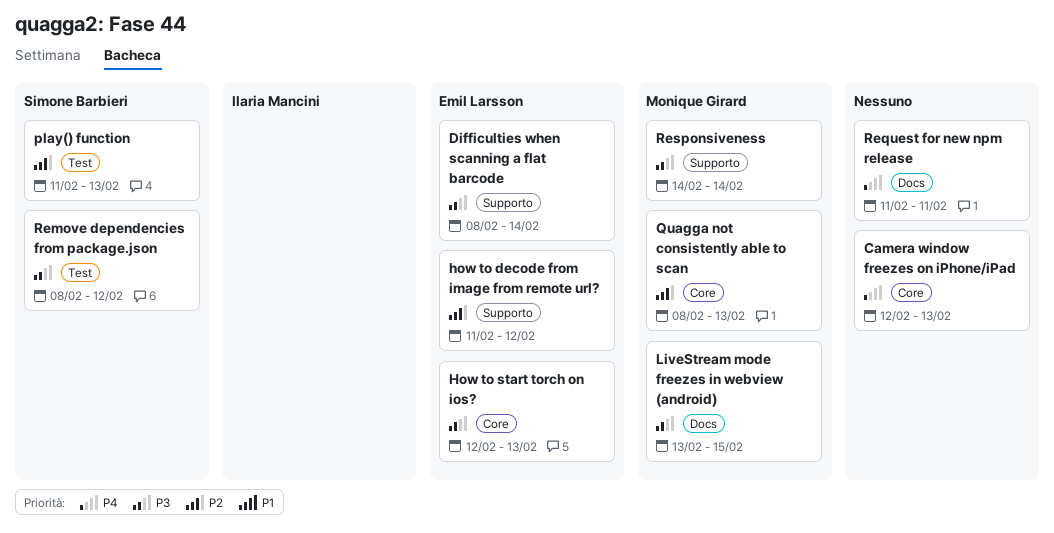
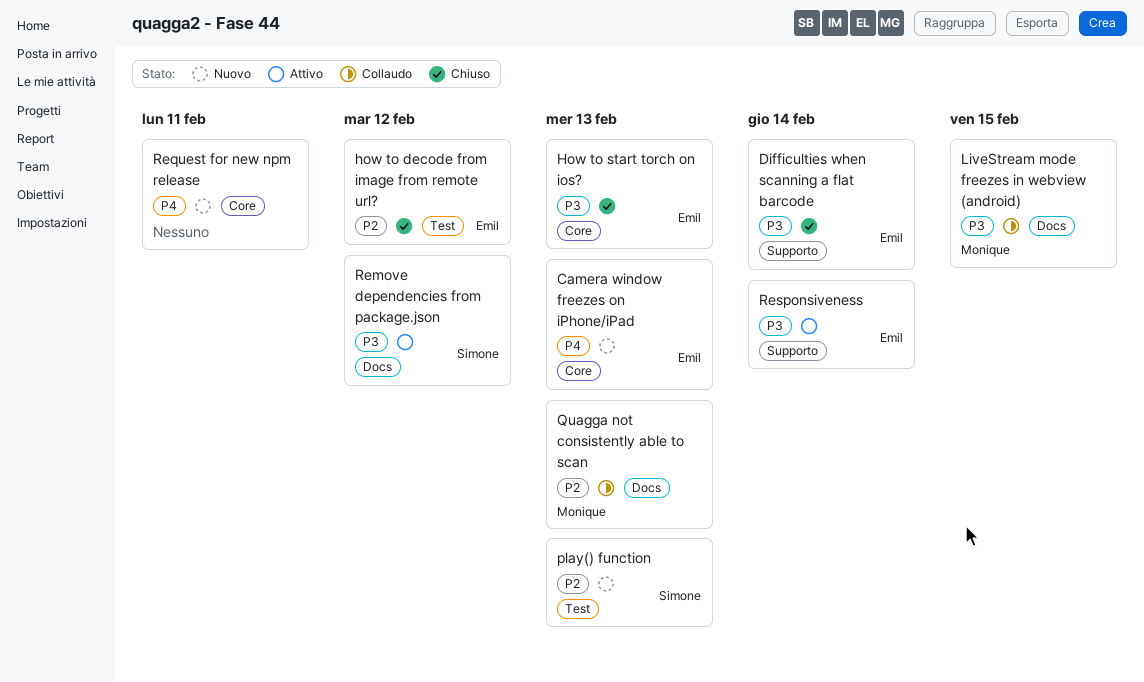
Camera window freezes on iPhone/iPad, owner: none -> Emil Larsson
how to decode from image from remote url?, label: Supporto -> Test
Quagga not consistently able to scan, label: Core -> Docs
Remove dependencies from package.json, label: Test -> Docs
Request for new npm release, label: Docs -> Core
Responsiveness, owner: Monique Girard -> Emil Larsson

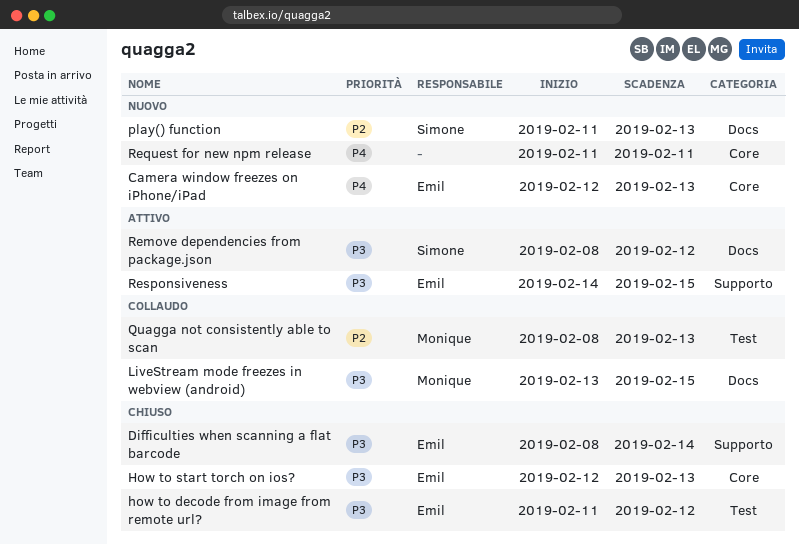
how to decode from image from remote url?, priority: P2 -> P3
play() function, label: Test -> Docs
Quagga not consistently able to scan, label: Docs -> Test
Responsiveness, due: Feb 14 -> Feb 15

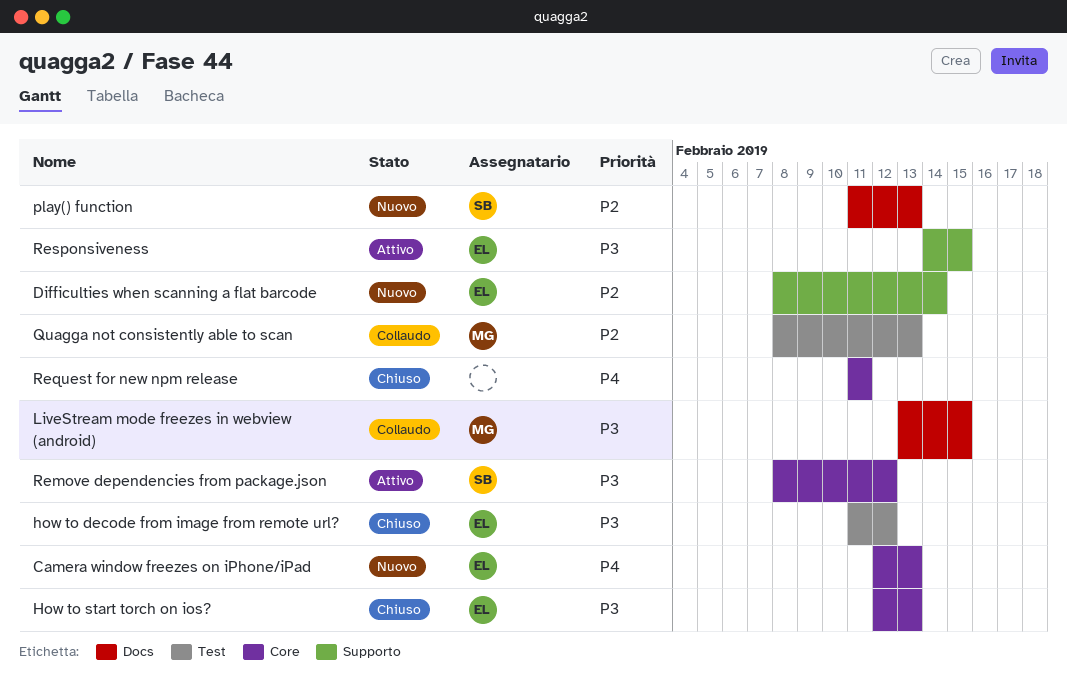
Difficulties when scanning a flat barcode, status: Chiuso -> Nuovo
Difficulties when scanning a flat barcode, priority: P3 -> P2
Remove dependencies from package.json, label: Docs -> Core
Request for new npm release, status: Nuovo -> Chiuso

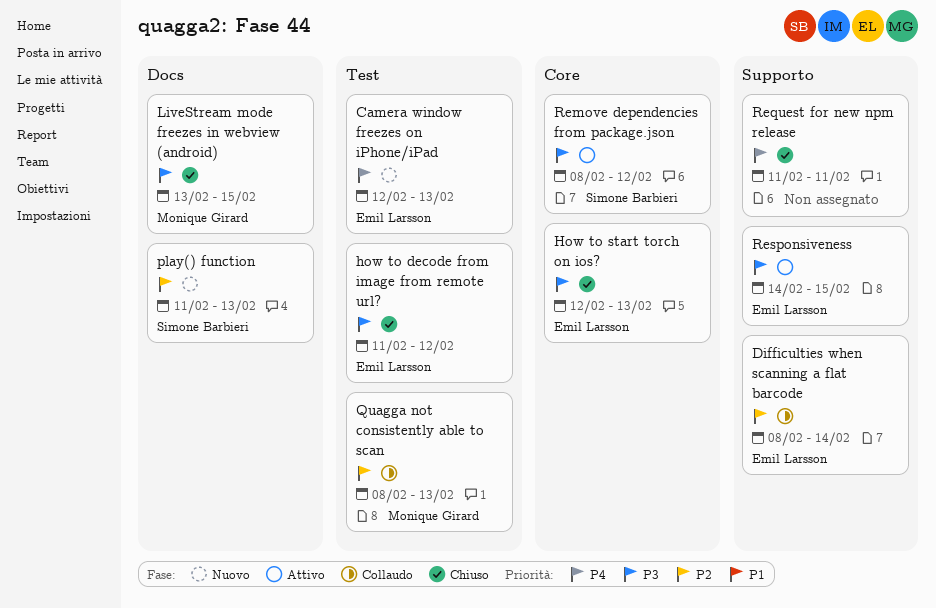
Camera window freezes on iPhone/iPad, label: Core -> Test
Difficulties when scanning a flat barcode, status: Nuovo -> Collaudo
LiveStream mode freezes in webview (android), status: Collaudo -> Chiuso
Request for new npm release, label: Core -> Supporto

